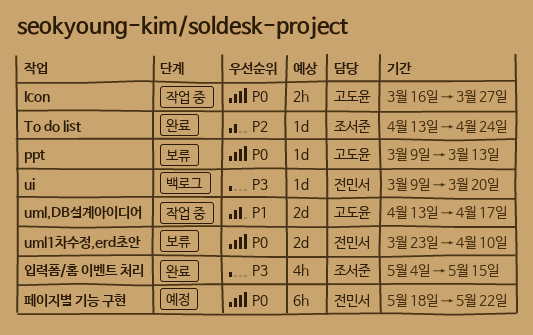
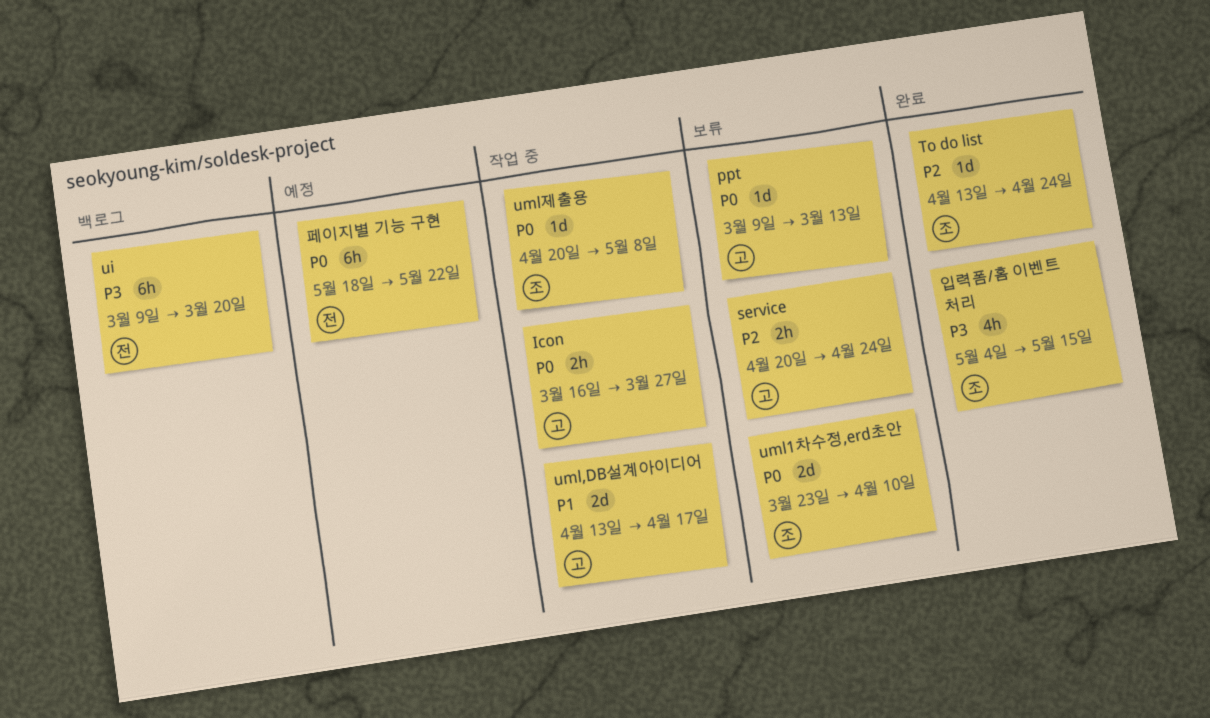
service: none -> present
ui, estimate: 1d -> 6h
uml1차수정,erd초안, owner: 전민서 -> 조서준
uml제출용: none -> present

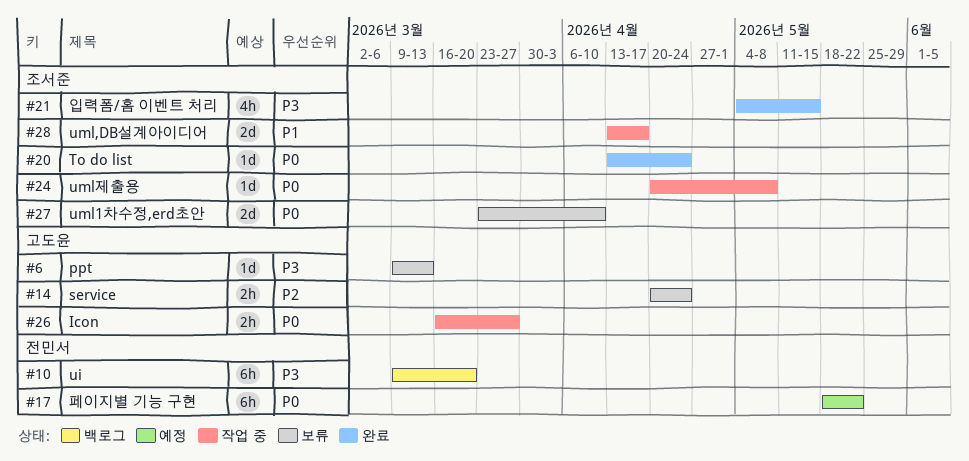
ppt, priority: P0 -> P3
To do list, priority: P2 -> P0
uml,DB설계아이디어, owner: 고도윤 -> 조서준

